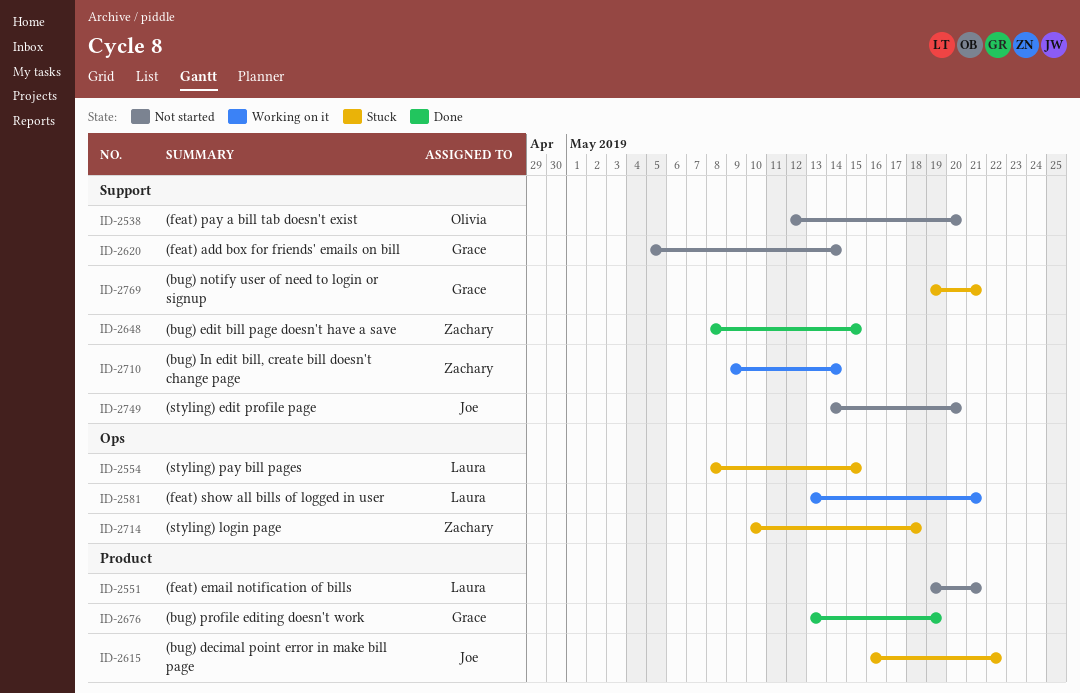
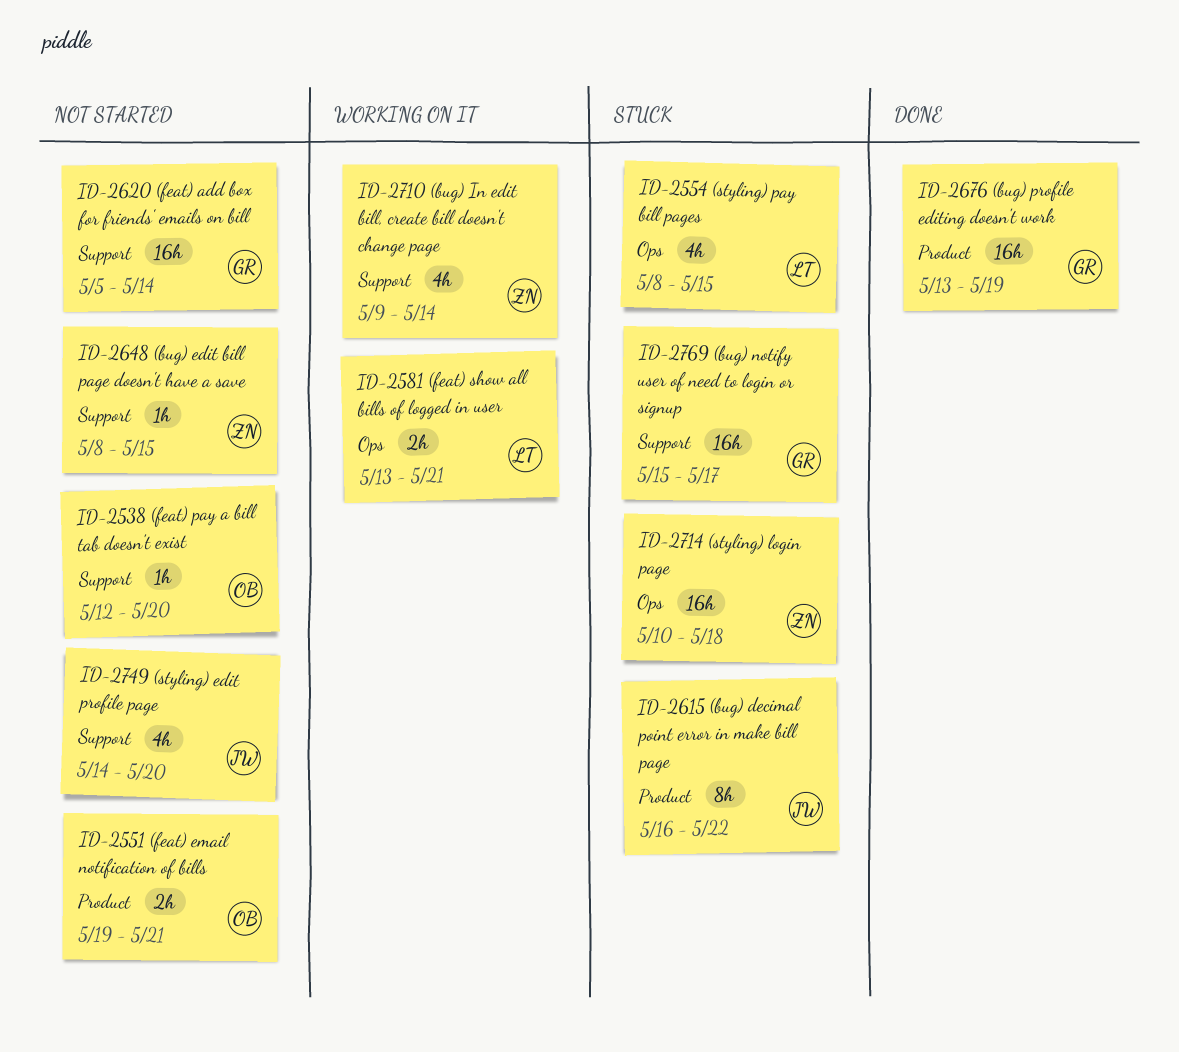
ID-2551, owner: Laura -> Olivia
ID-2648, status: Done -> Not started
ID-2769, start: May 19 -> May 15
ID-2769, due: May 21 -> May 17

